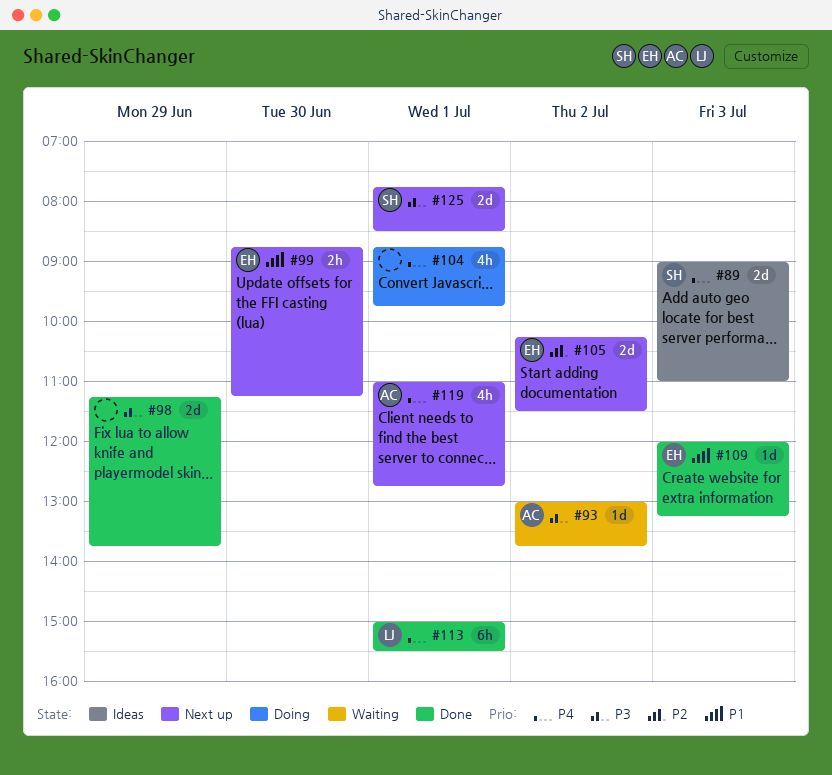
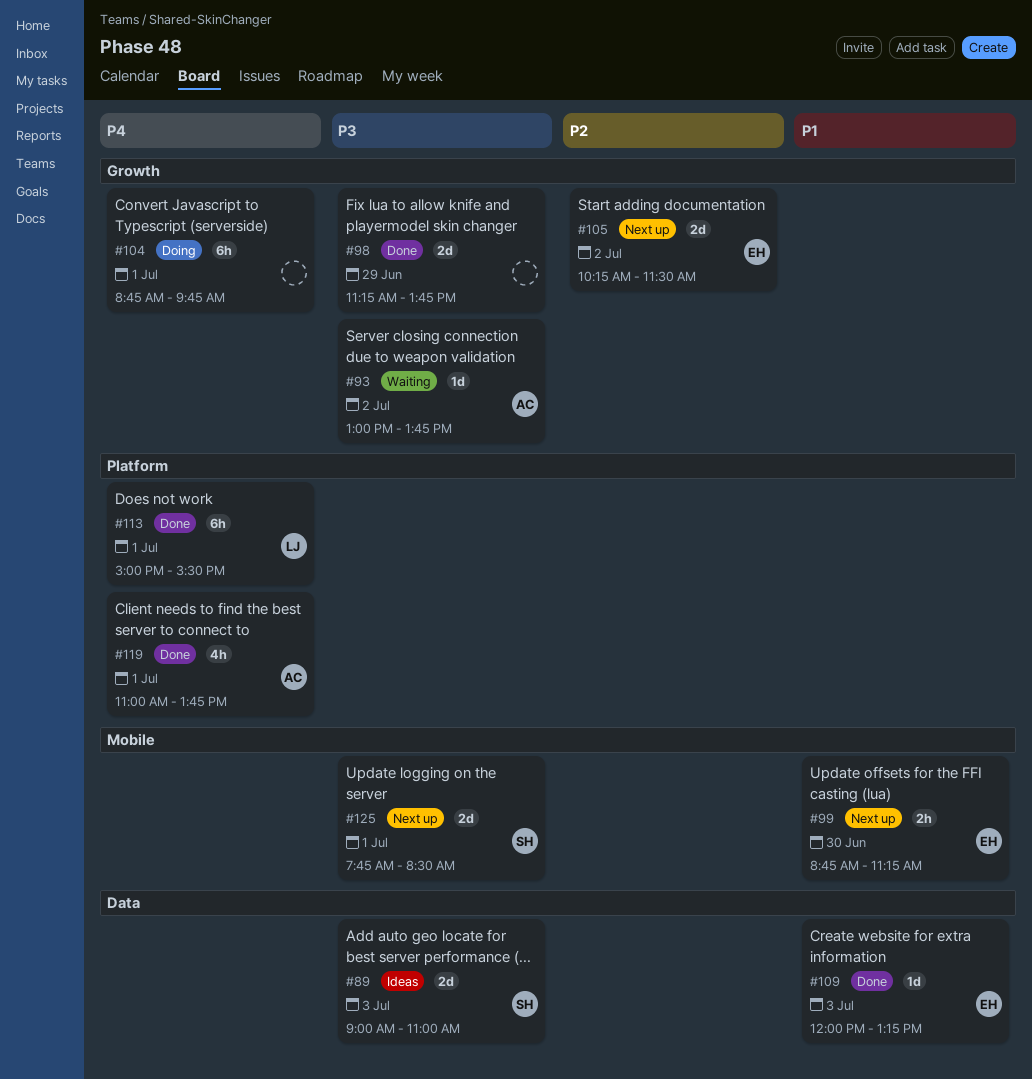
#89, priority: P4 -> P3
#104, estimate: 4h -> 6h
#119, status: Next up -> Done
#119, ends: 12:45 -> 13:45

